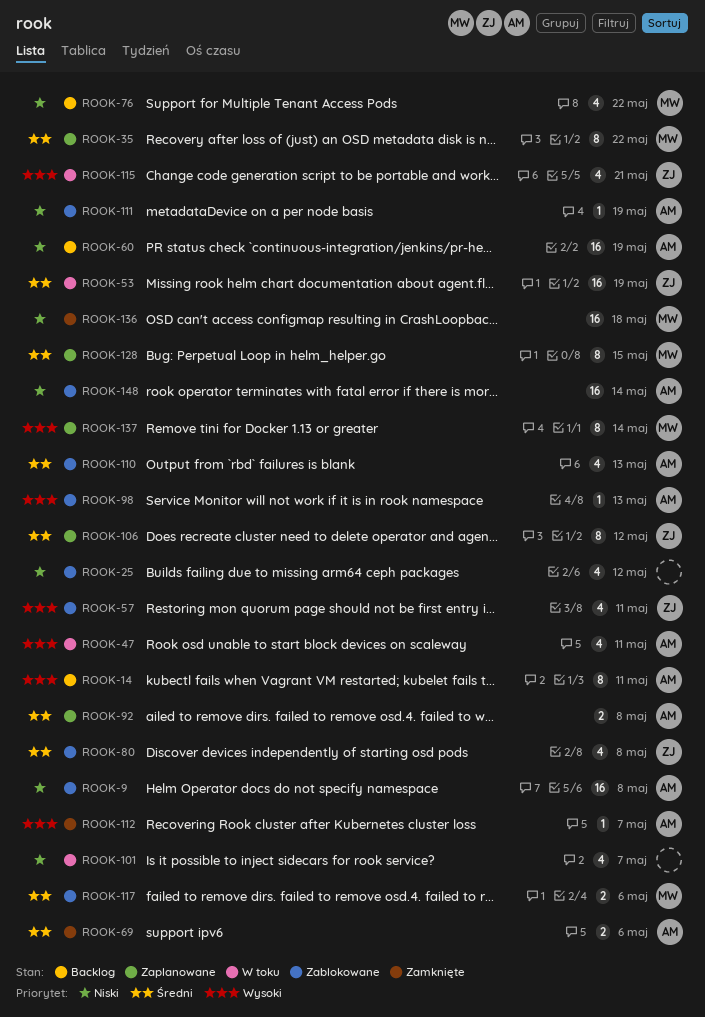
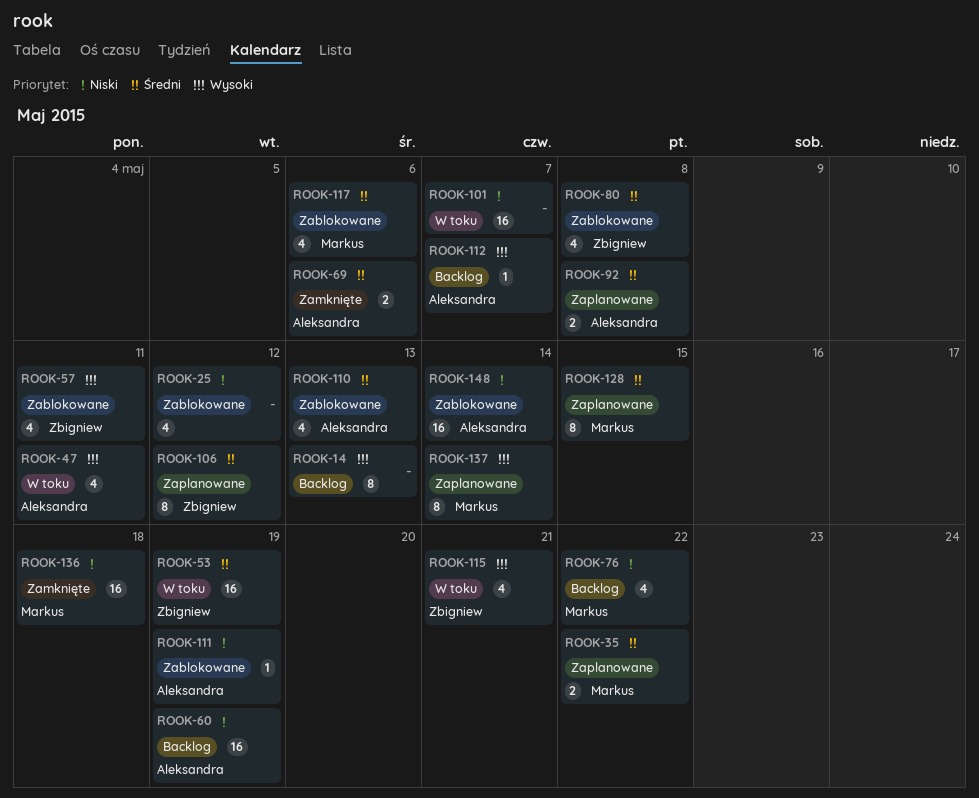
ROOK-9: present -> none
ROOK-14, owner: Aleksandra -> none
ROOK-14, due: May 11 -> May 13
ROOK-35, estimate: 8 -> 2
ROOK-98: present -> none
ROOK-101, estimate: 4 -> 16
ROOK-112, status: Zamknięte -> Backlog
ROOK-117, estimate: 2 -> 4

